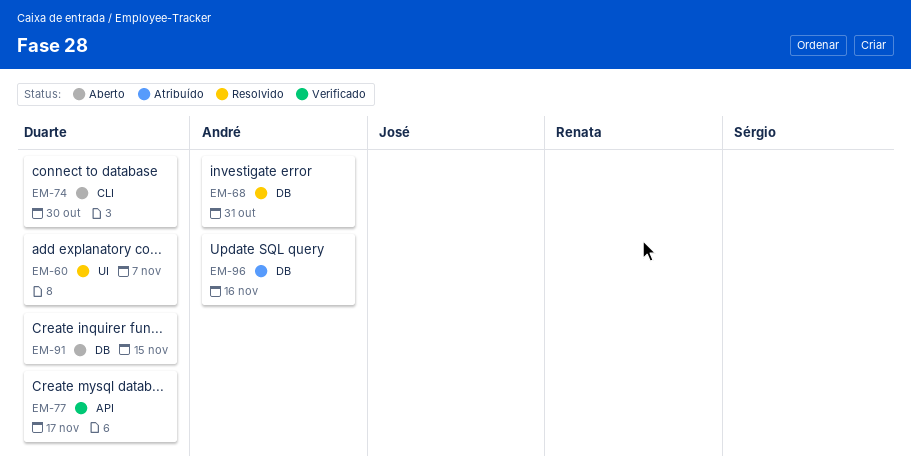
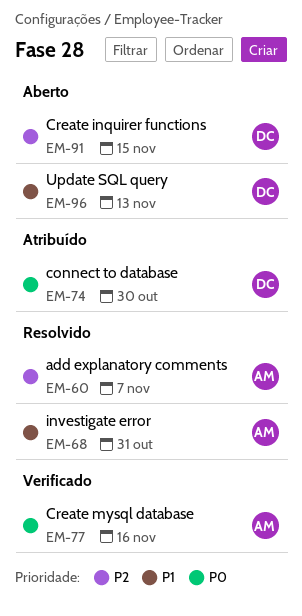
EM-60, owner: Duarte -> André
EM-74, status: Aberto -> Atribuído
EM-77, owner: Duarte -> André
EM-77, due: Nov 17 -> Nov 16
EM-96, status: Atribuído -> Aberto
EM-96, owner: André -> Duarte
EM-96, due: Nov 16 -> Nov 13

